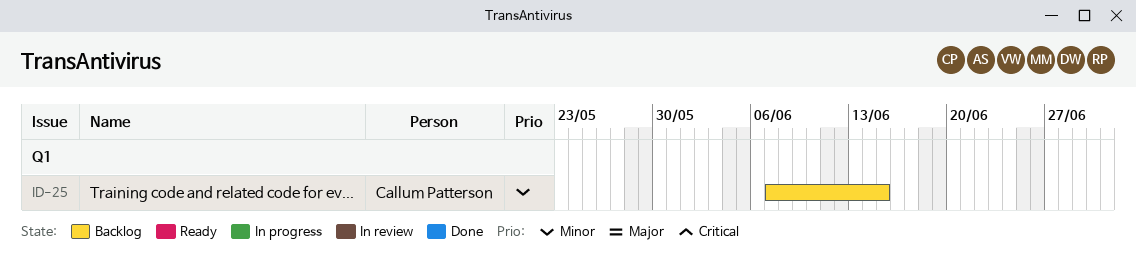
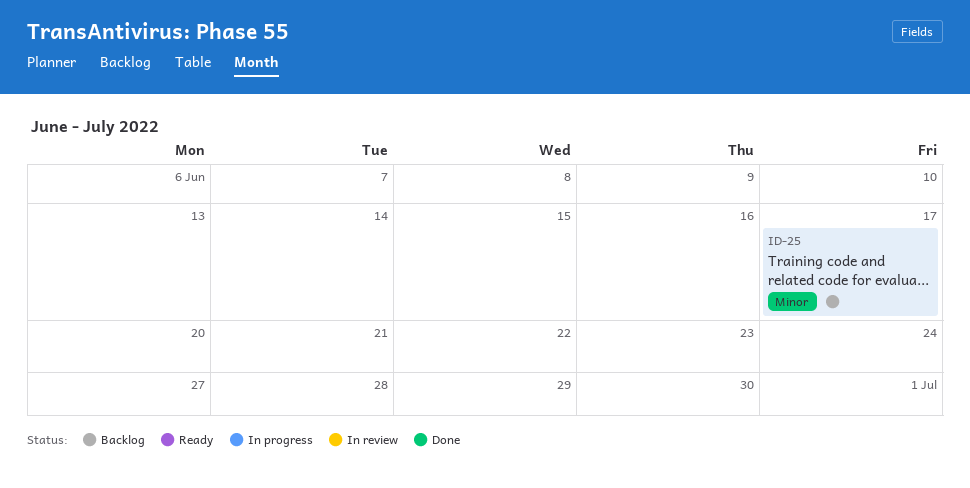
ID-25, due: Jun 15 -> Jun 17

